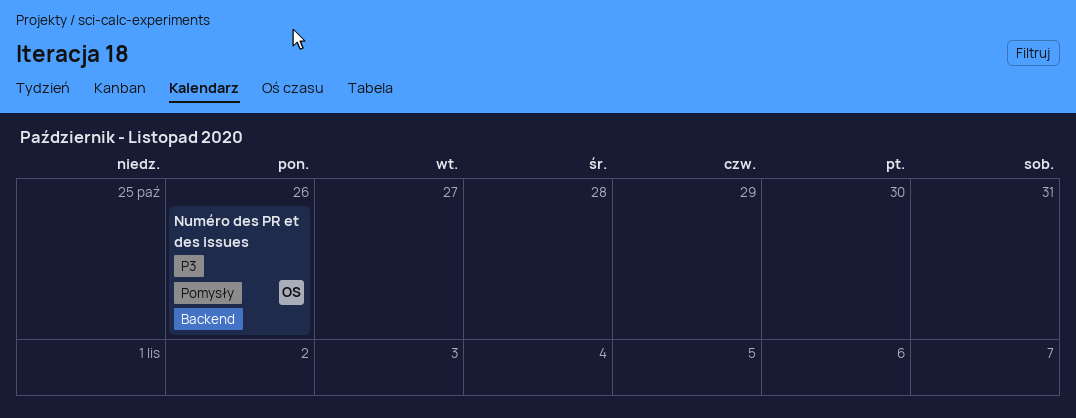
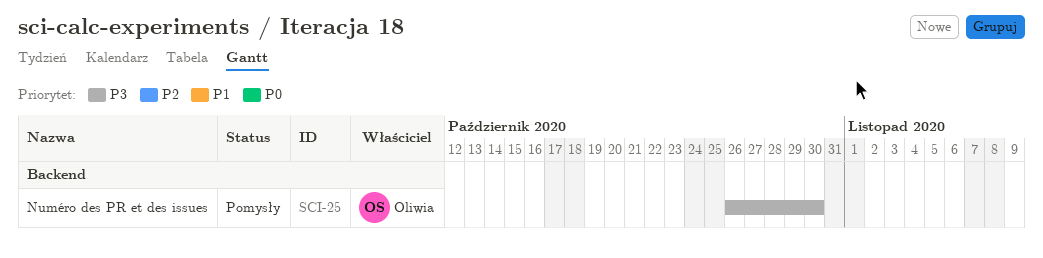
Numéro des PR et des issues, due: Oct 26 -> Oct 30

